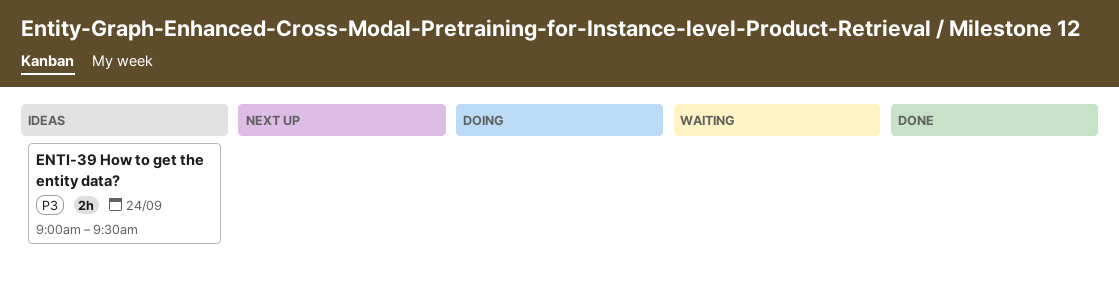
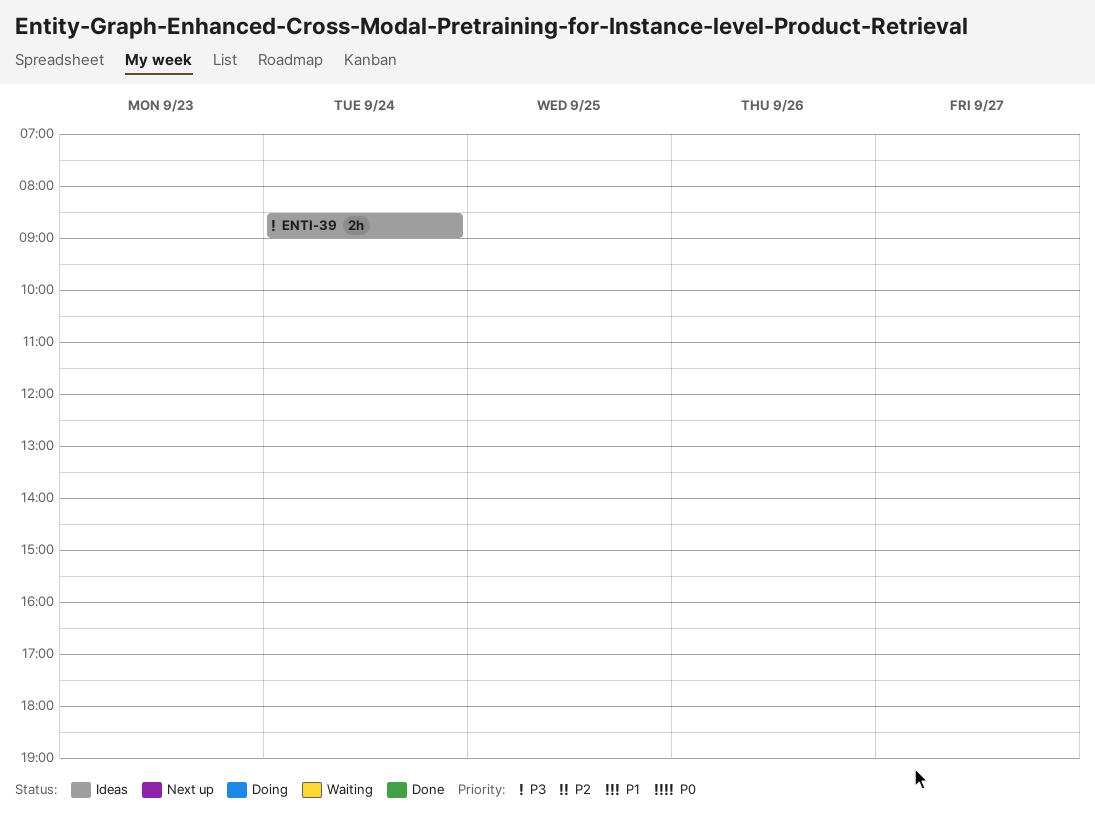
ENTI-39, begins: 09:00 -> 08:30
ENTI-39, ends: 09:30 -> 09:00

